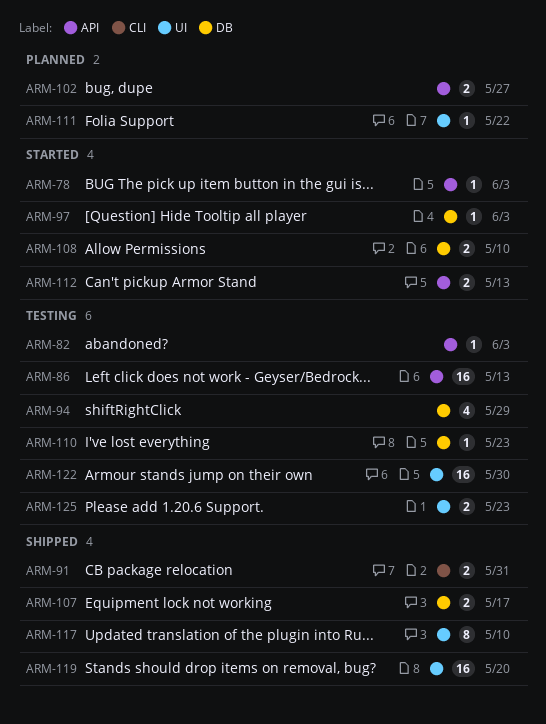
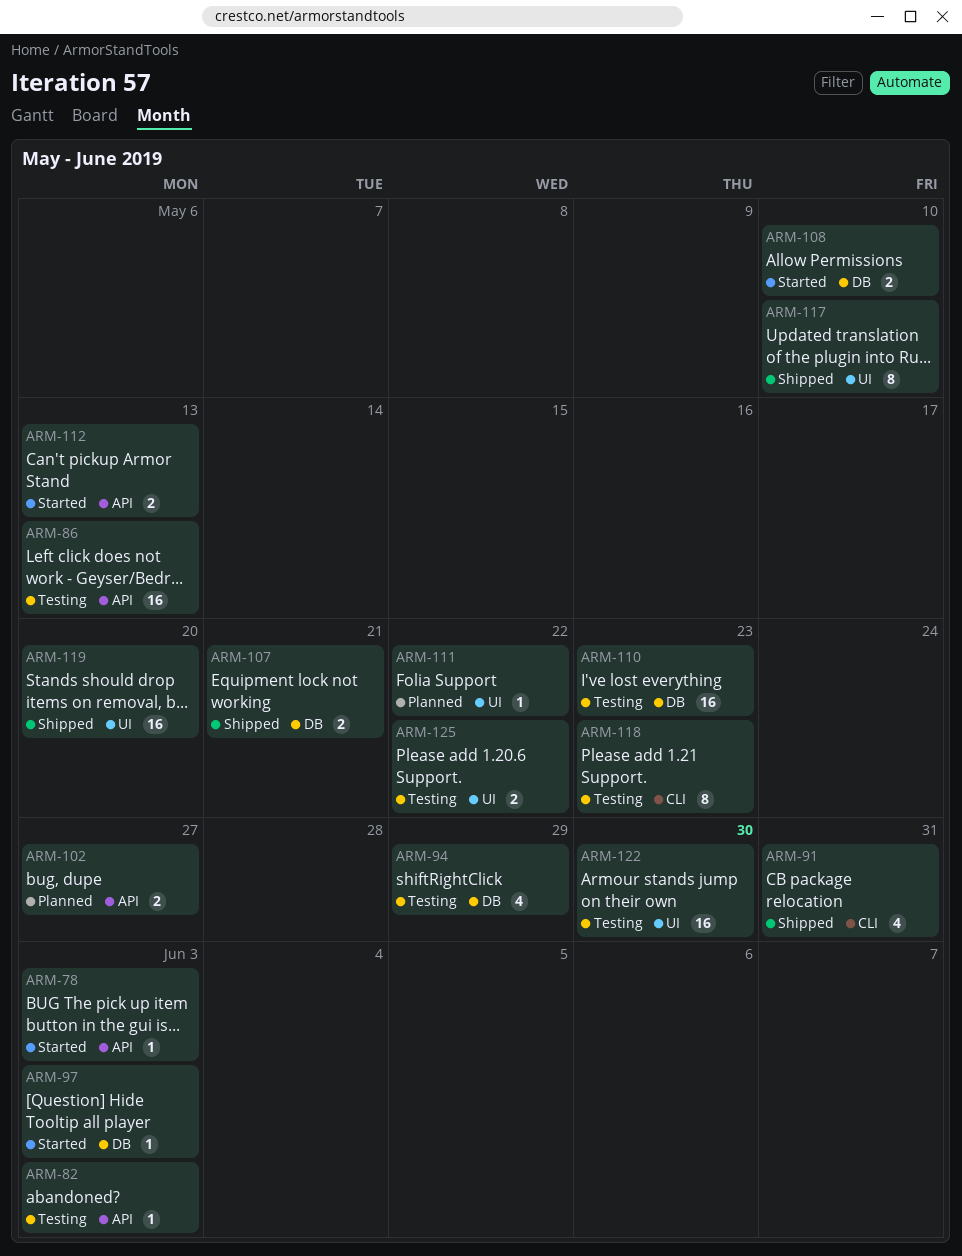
ARM-91, estimate: 2 -> 4
ARM-107, due: May 17 -> May 21
ARM-110, estimate: 1 -> 16
ARM-118: none -> present
ARM-125, due: May 23 -> May 22

